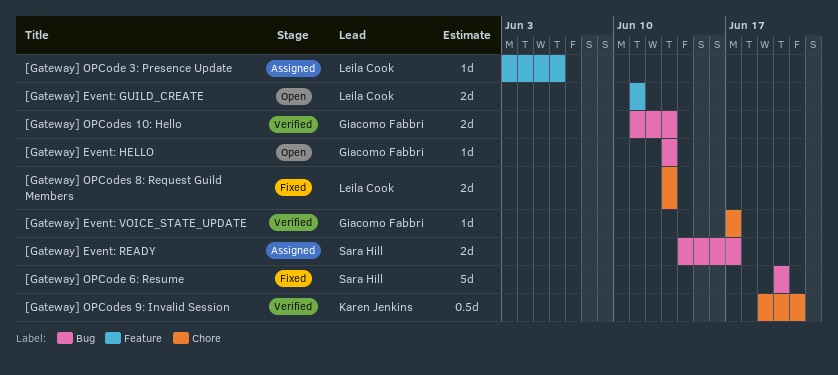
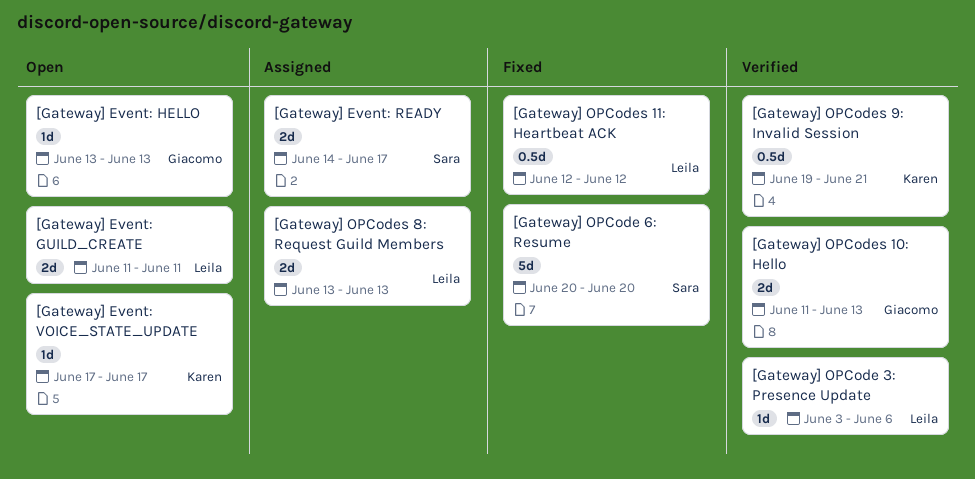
[Gateway] Event: VOICE_STATE_UPDATE, status: Verified -> Open
[Gateway] Event: VOICE_STATE_UPDATE, owner: Giacomo Fabbri -> Karen Jenkins
[Gateway] OPCode 3: Presence Update, status: Assigned -> Verified
[Gateway] OPCodes 11: Heartbeat ACK: none -> present
[Gateway] OPCodes 8: Request Guild Members, status: Fixed -> Assigned

